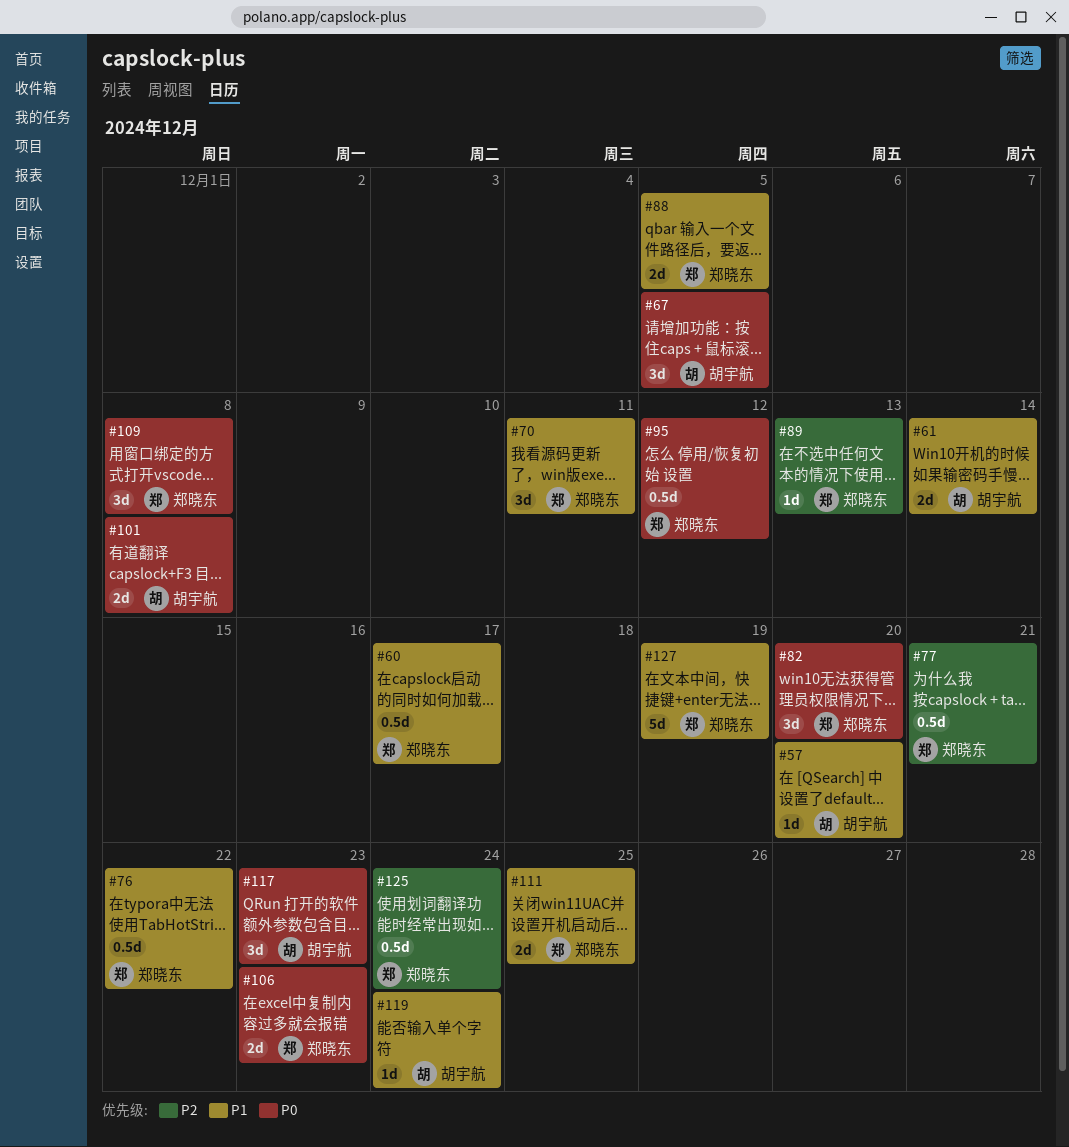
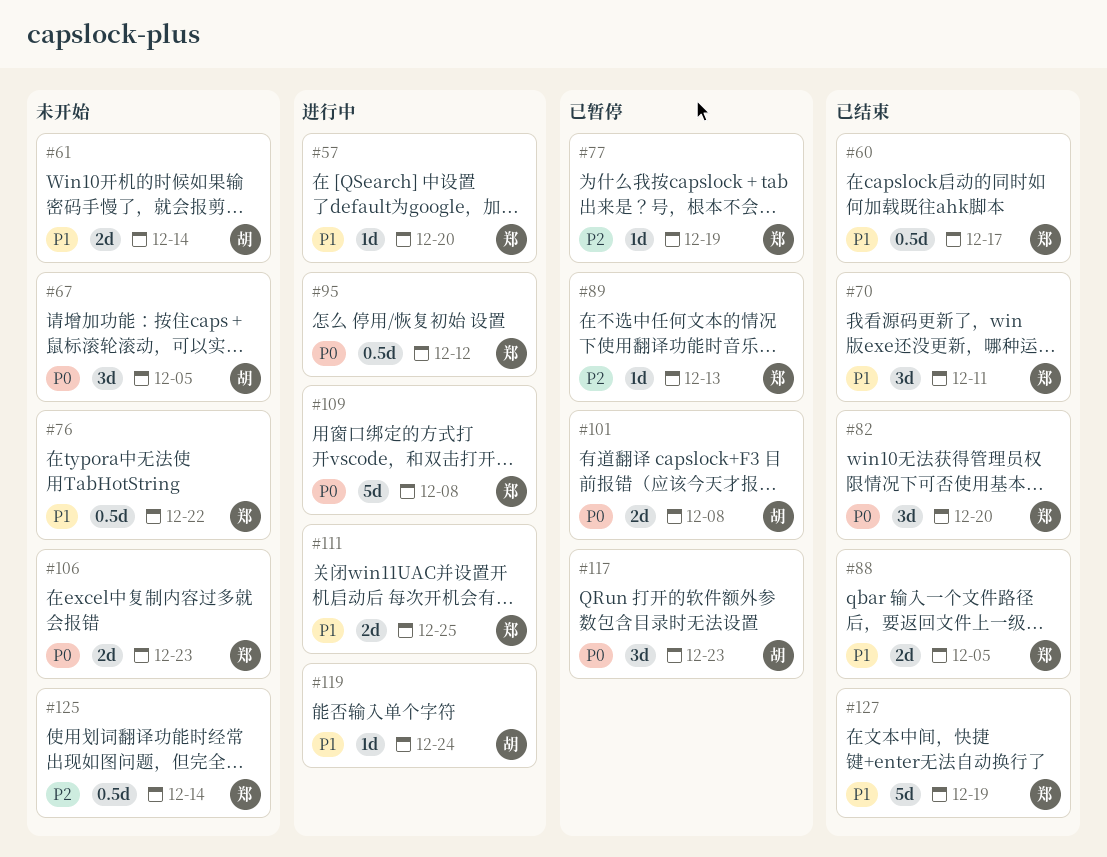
#57, owner: 胡宇航 -> 郑晓东
#77, estimate: 0.5d -> 1d
#77, due: Dec 21 -> Dec 19
#109, estimate: 3d -> 5d
#125, due: Dec 24 -> Dec 14

